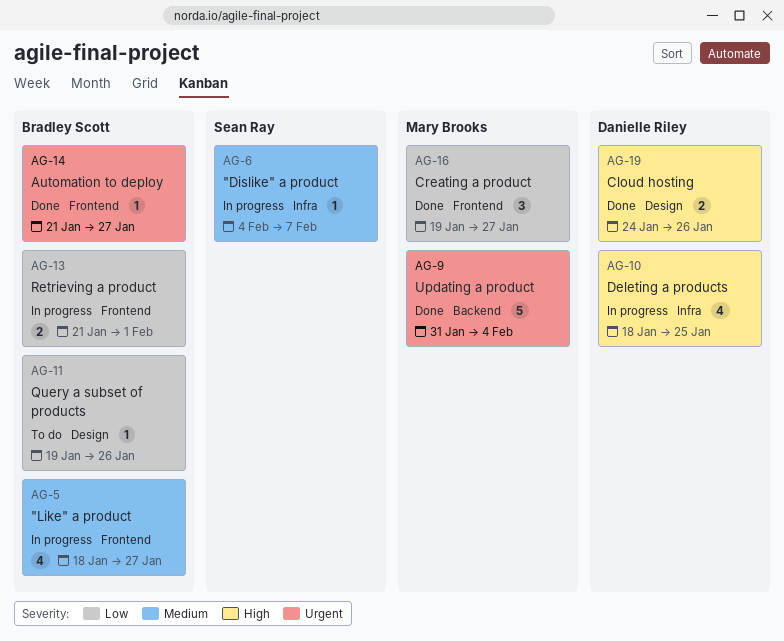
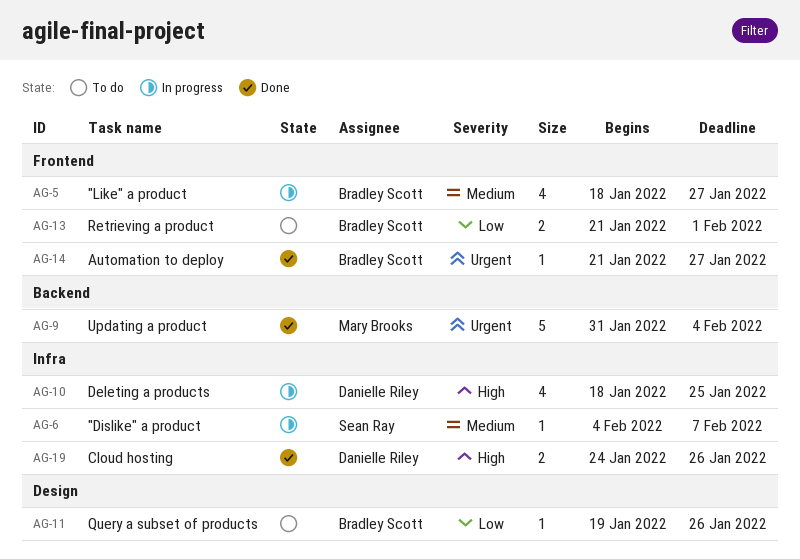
AG-13, status: In progress -> To do
AG-16: present -> none
AG-19, label: Design -> Infra

